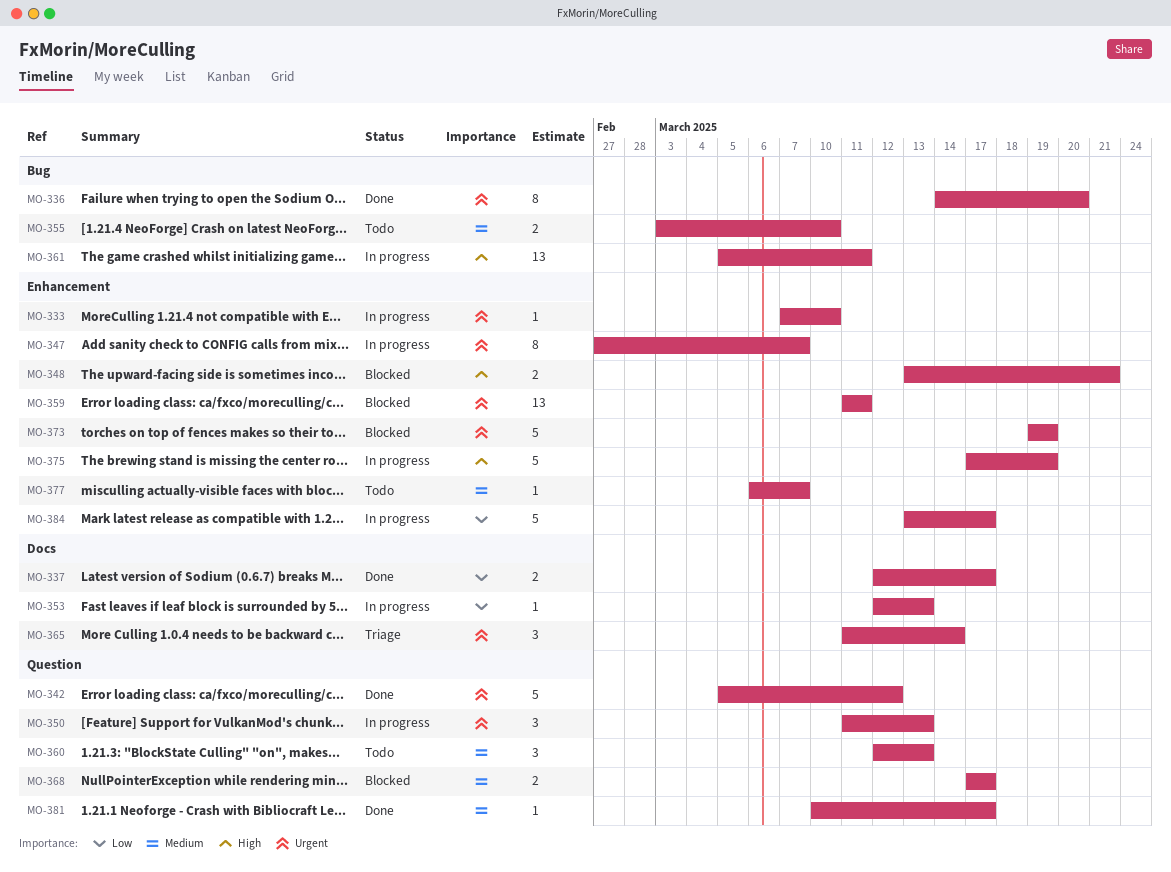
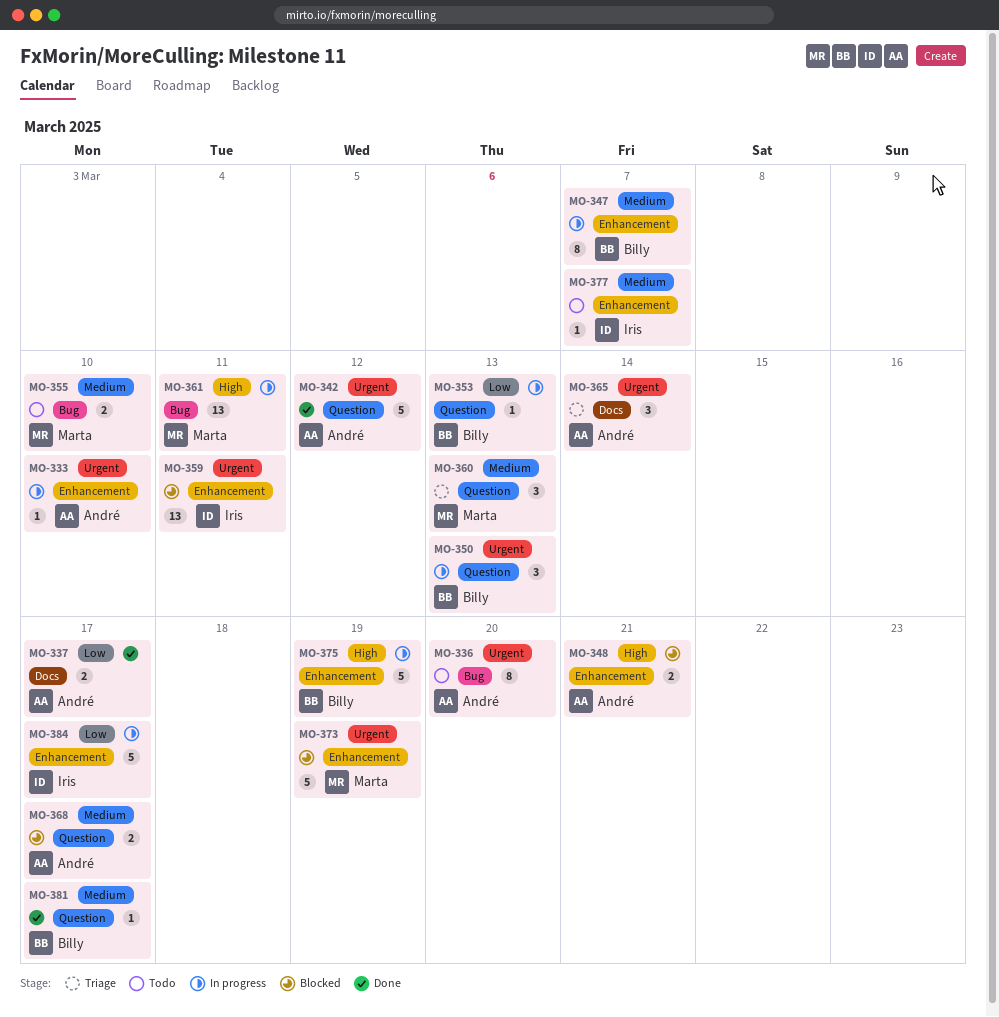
MO-336, status: Done -> Todo
MO-347, priority: Urgent -> Medium
MO-353, label: Docs -> Question
MO-360, status: Todo -> Triage

